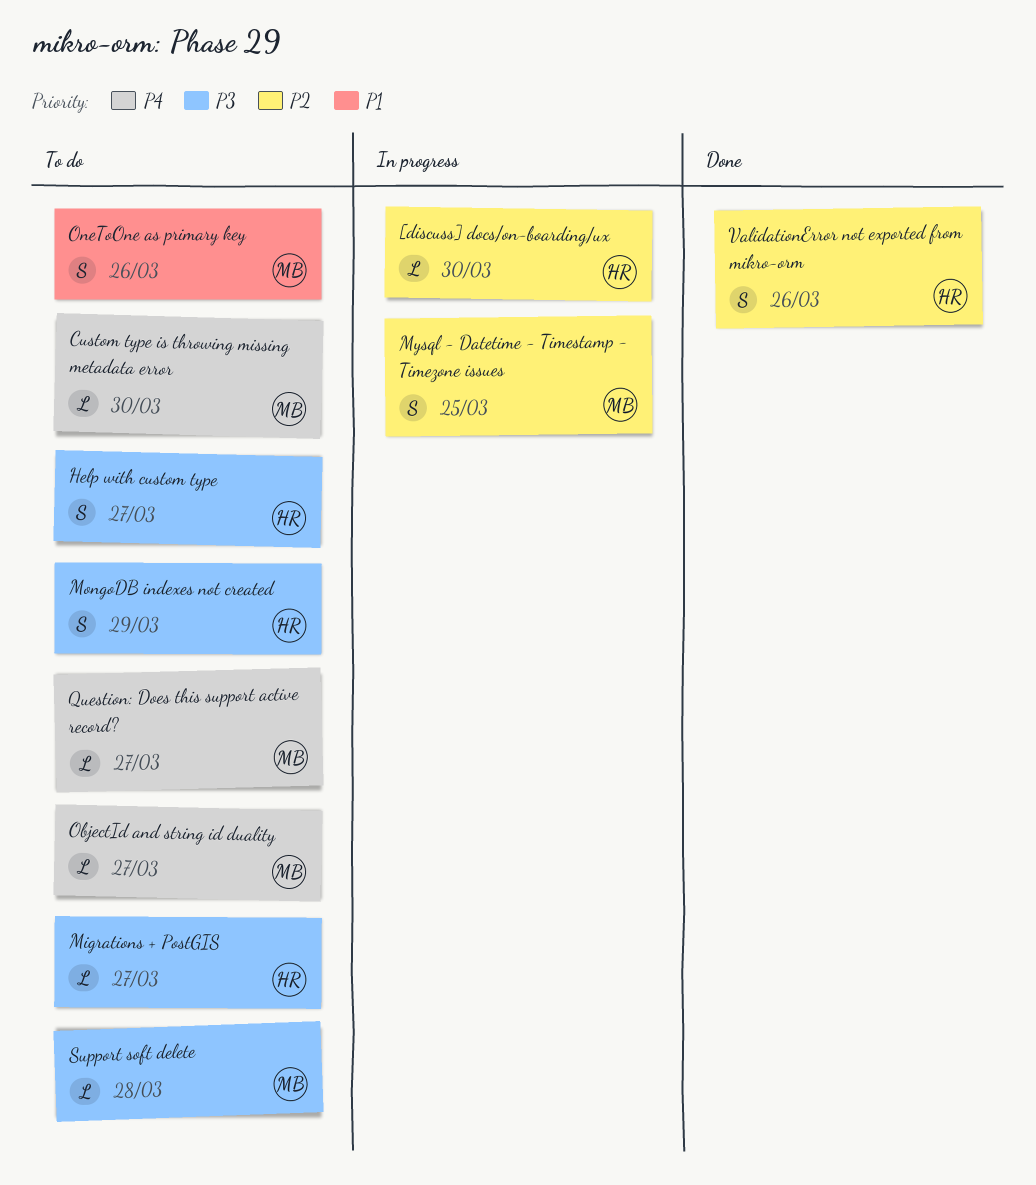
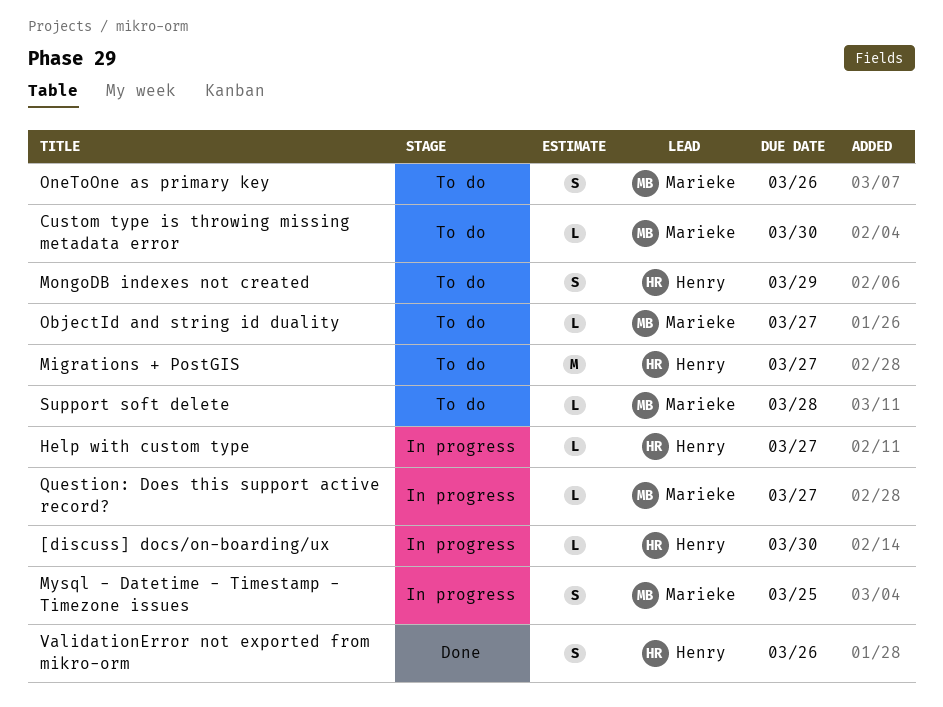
Help with custom type, status: To do -> In progress
Help with custom type, estimate: S -> L
Migrations + PostGIS, estimate: L -> M
Question: Does this support active record?, status: To do -> In progress

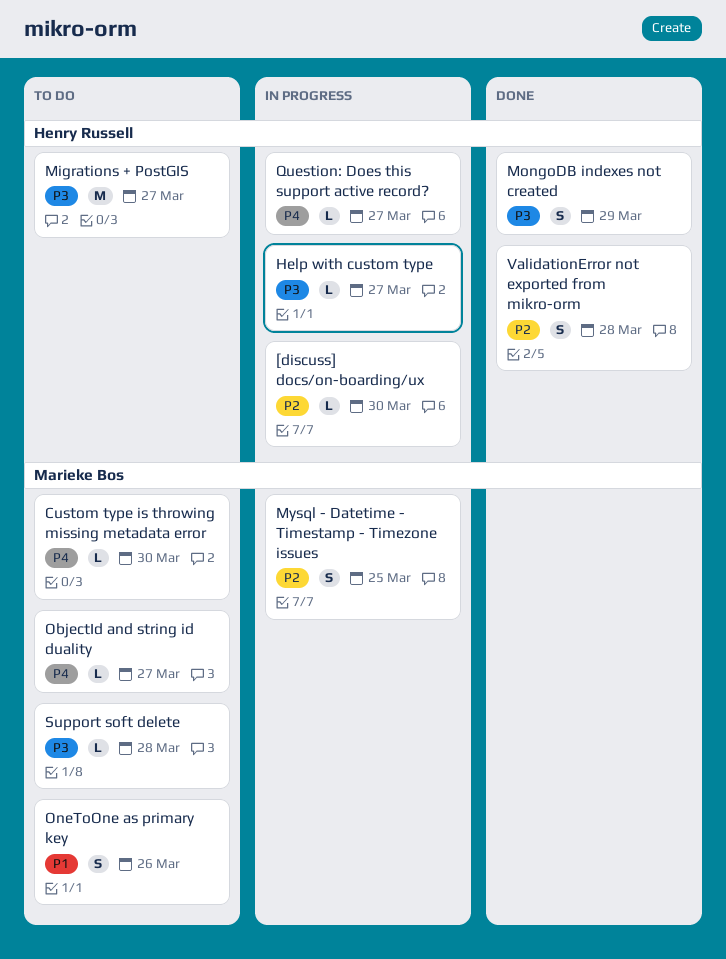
MongoDB indexes not created, status: To do -> Done
Question: Does this support active record?, owner: Marieke Bos -> Henry Russell
ValidationError not exported from mikro-orm, due: Mar 26 -> Mar 28

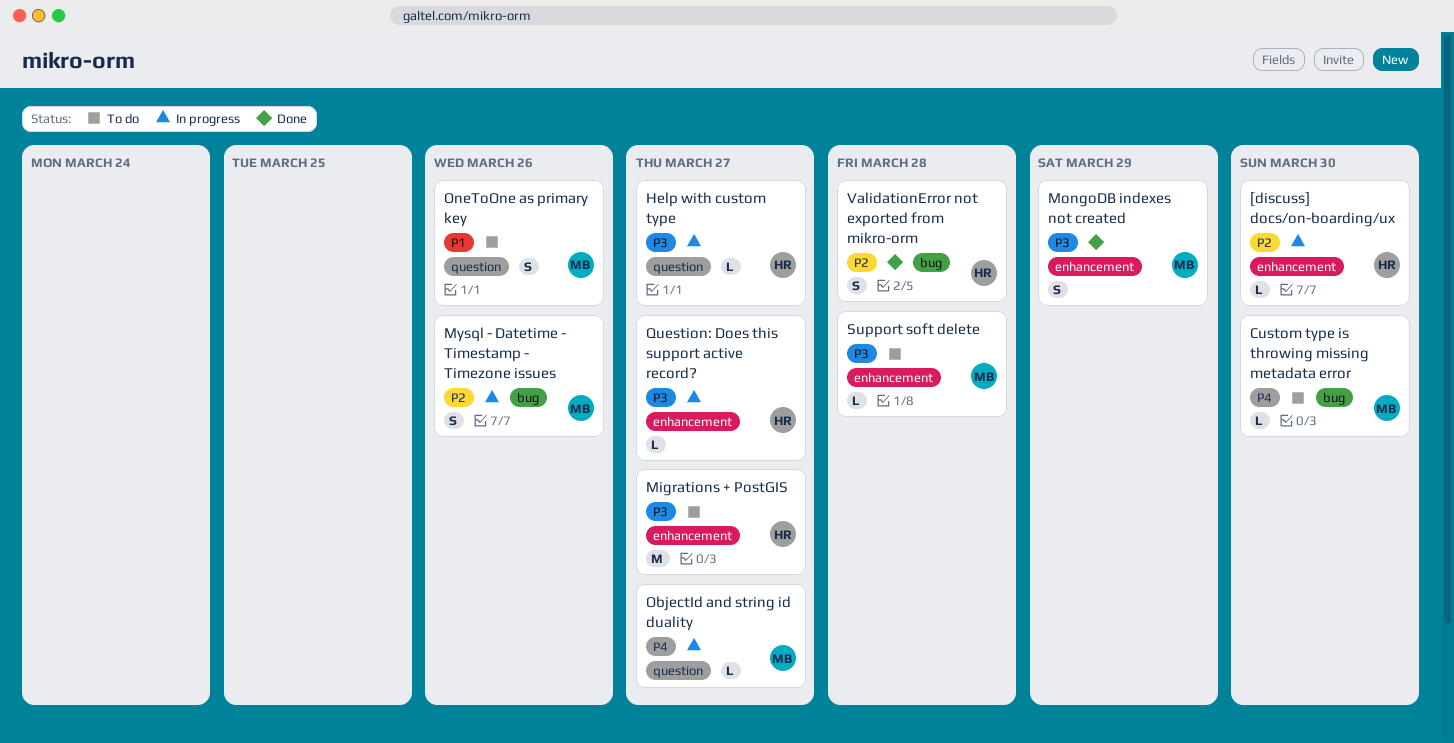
MongoDB indexes not created, owner: Henry Russell -> Marieke Bos
Mysql - Datetime - Timestamp - Timezone issues, due: Mar 25 -> Mar 26
ObjectId and string id duality, status: To do -> In progress
Question: Does this support active record?, priority: P4 -> P3

